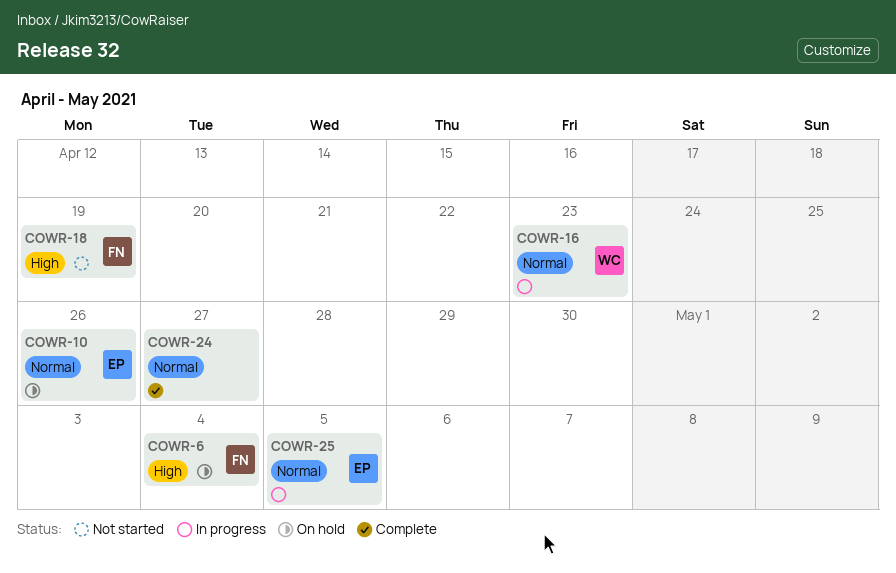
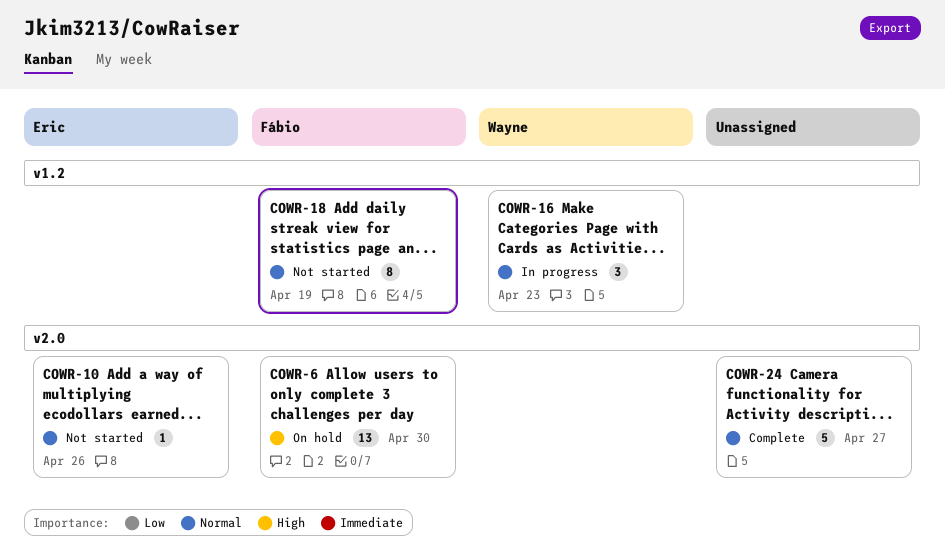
COWR-6, due: May 4 -> Apr 30
COWR-10, status: On hold -> Not started
COWR-18, priority: High -> Normal
COWR-25: present -> none

